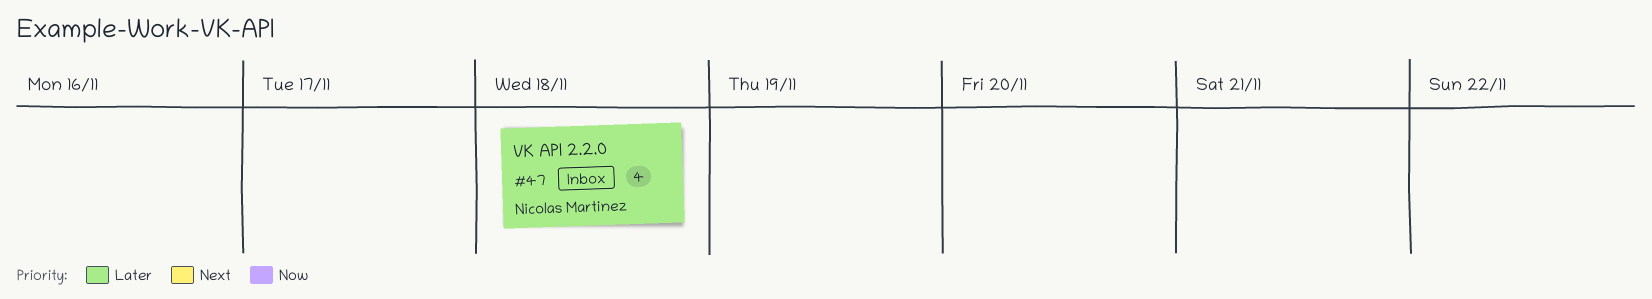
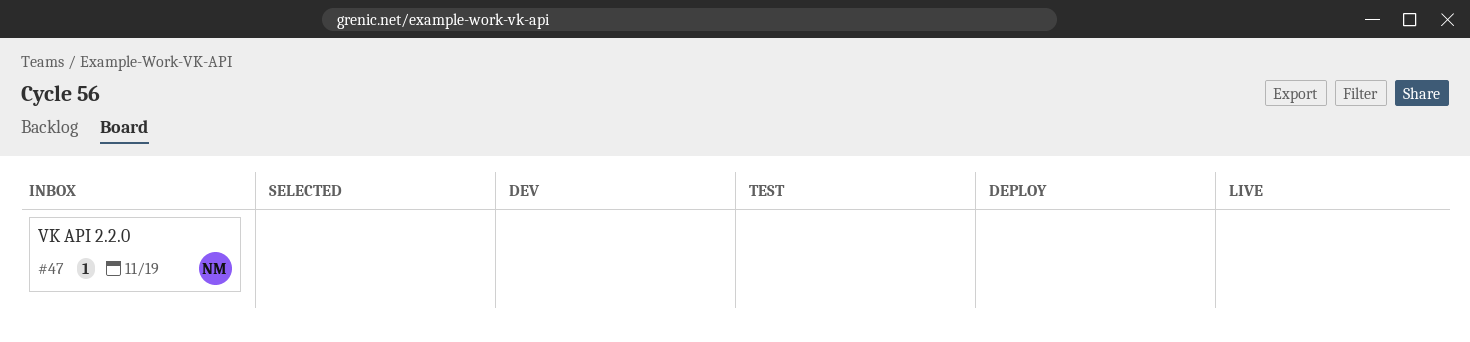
#47, estimate: 4 -> 1
#47, due: Nov 18 -> Nov 19

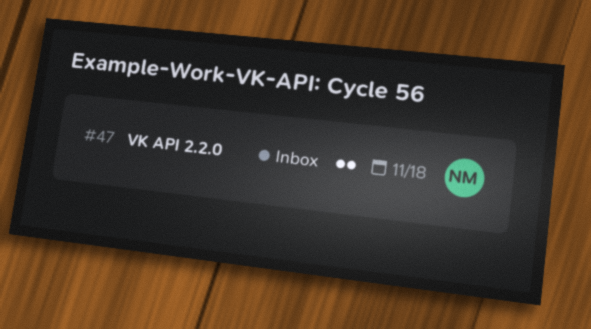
#47, estimate: 1 -> 2
#47, due: Nov 19 -> Nov 18

